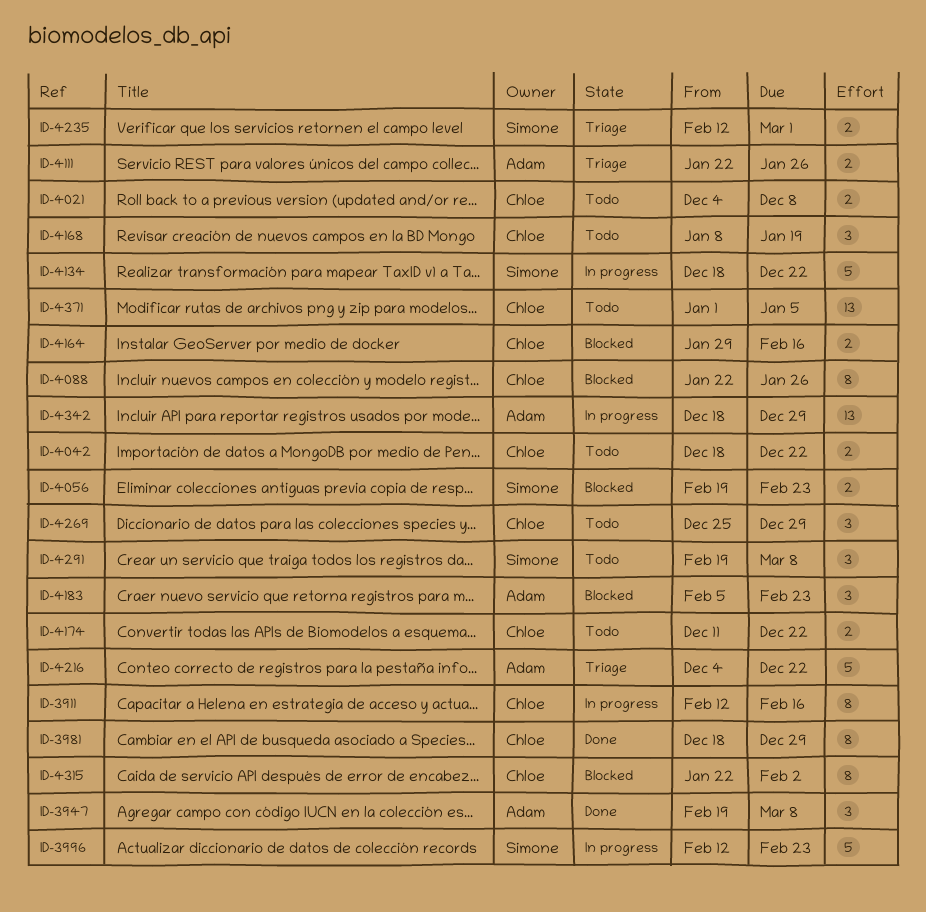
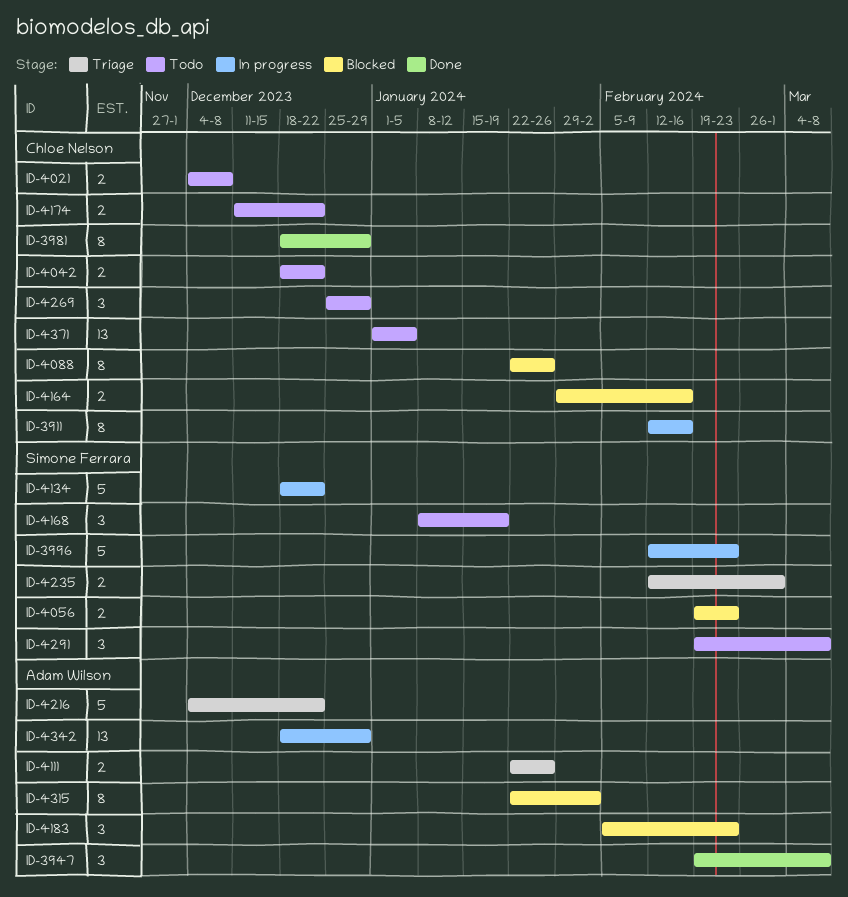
ID-4168, owner: Chloe Nelson -> Simone Ferrara
ID-4315, owner: Chloe Nelson -> Adam Wilson

